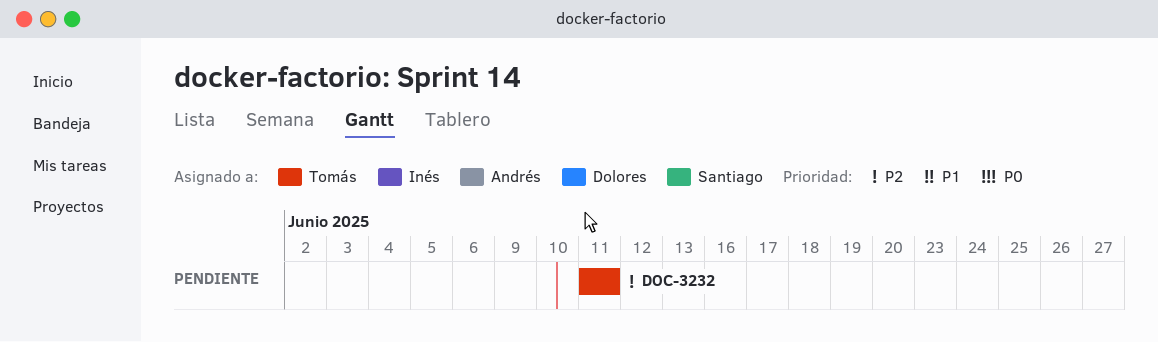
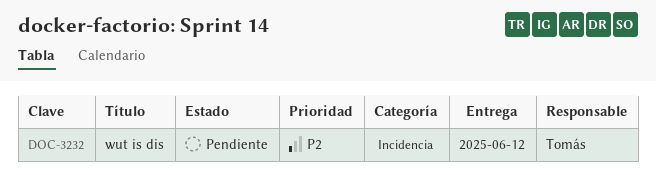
DOC-3232, due: Jun 11 -> Jun 12

